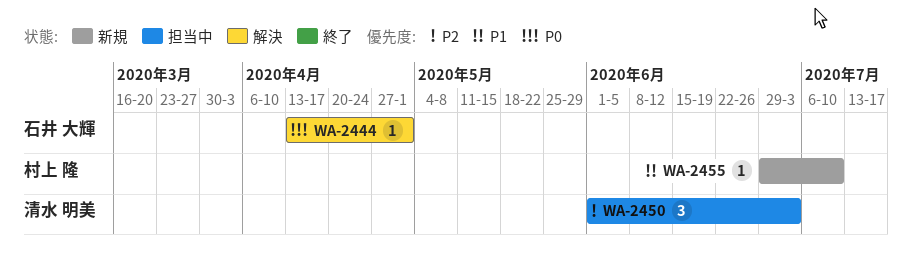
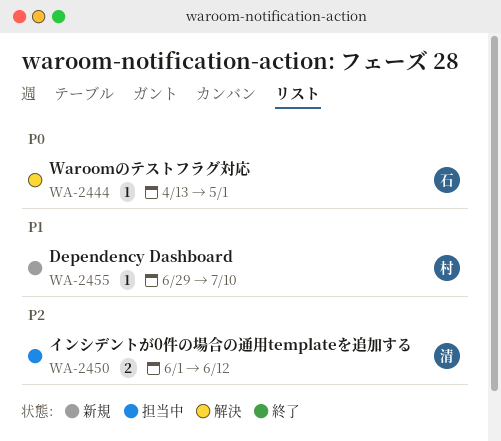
WA-2450, estimate: 3 -> 2
WA-2450, due: Jul 3 -> Jun 12

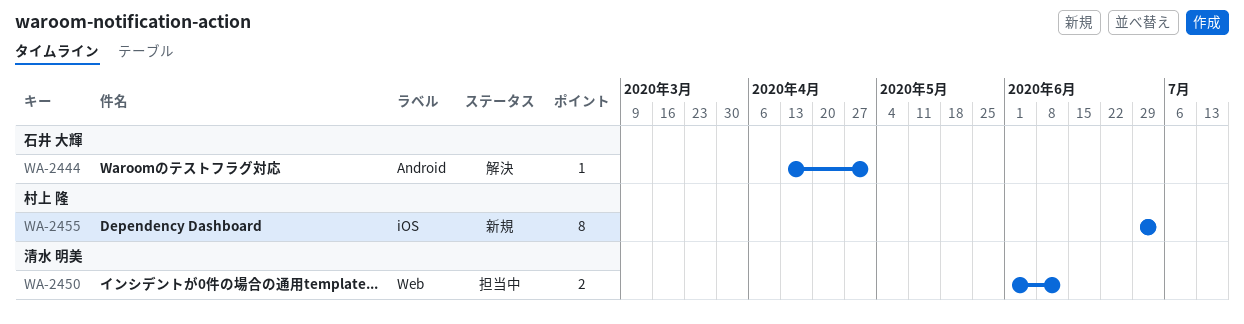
WA-2455, estimate: 1 -> 8
WA-2455, due: Jul 10 -> Jul 3

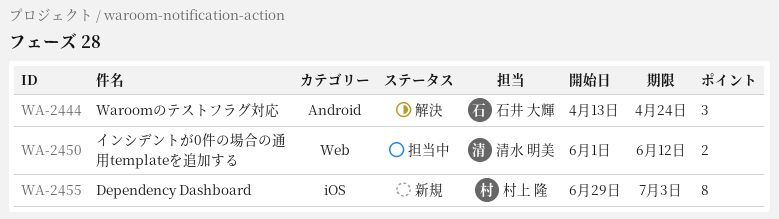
WA-2444, estimate: 1 -> 3
WA-2444, due: May 1 -> Apr 24

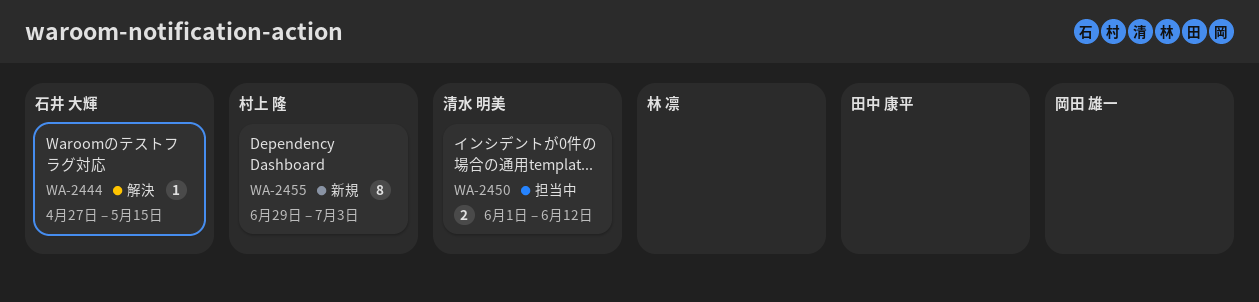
WA-2444, estimate: 3 -> 1
WA-2444, start: Apr 13 -> Apr 27
WA-2444, due: Apr 24 -> May 15

